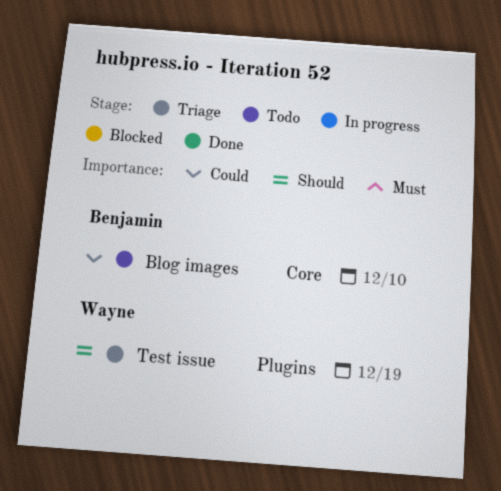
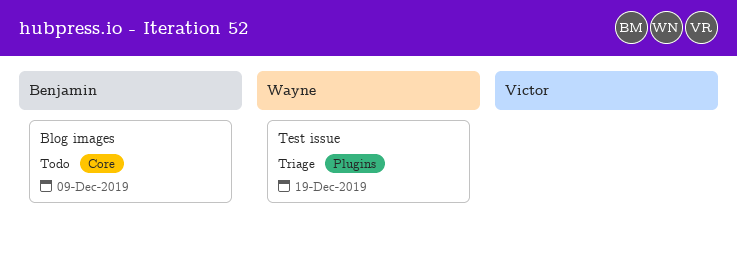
Blog images, due: Dec 10 -> Dec 9

